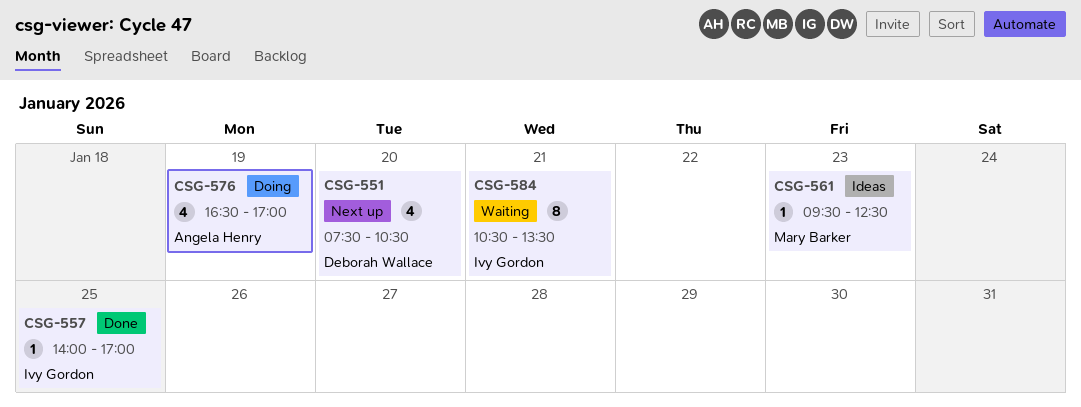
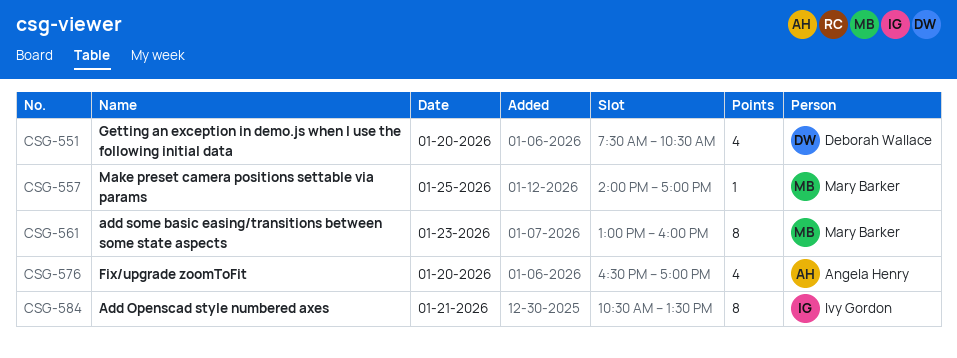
CSG-557, owner: Ivy Gordon -> Mary Barker
CSG-561, estimate: 1 -> 8
CSG-561, begins: 09:30 -> 13:00
CSG-561, ends: 12:30 -> 16:00
CSG-576, day: Jan 19 -> Jan 20

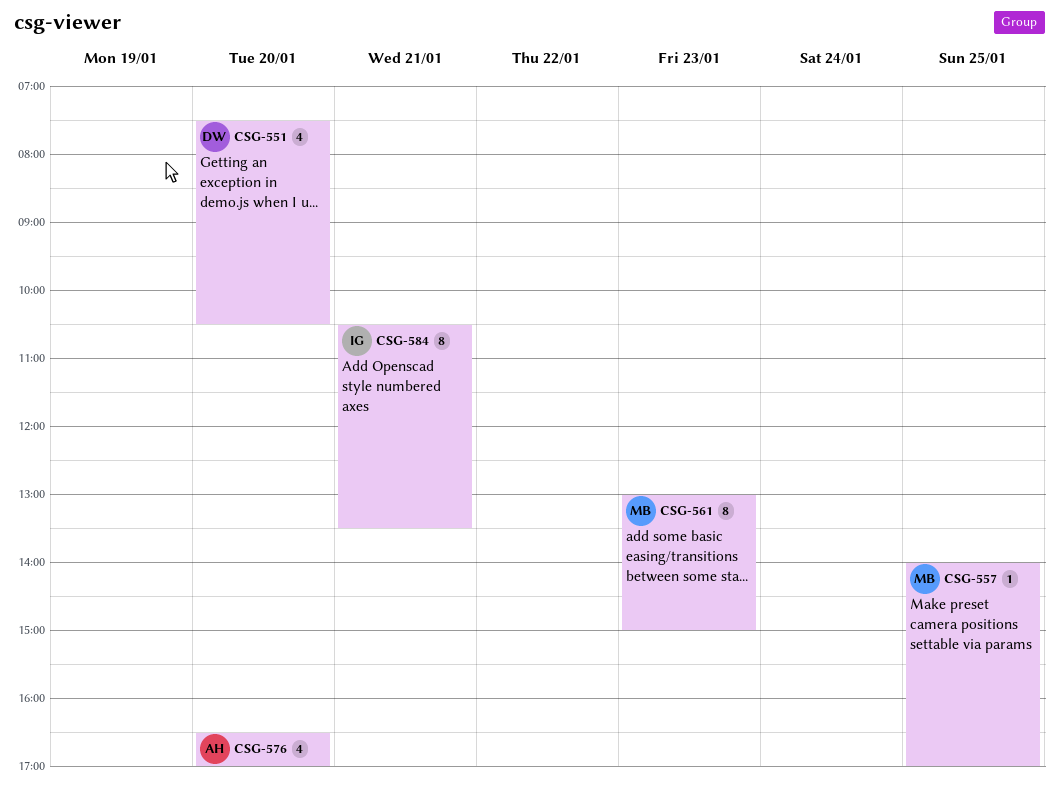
CSG-561, ends: 16:00 -> 15:00

